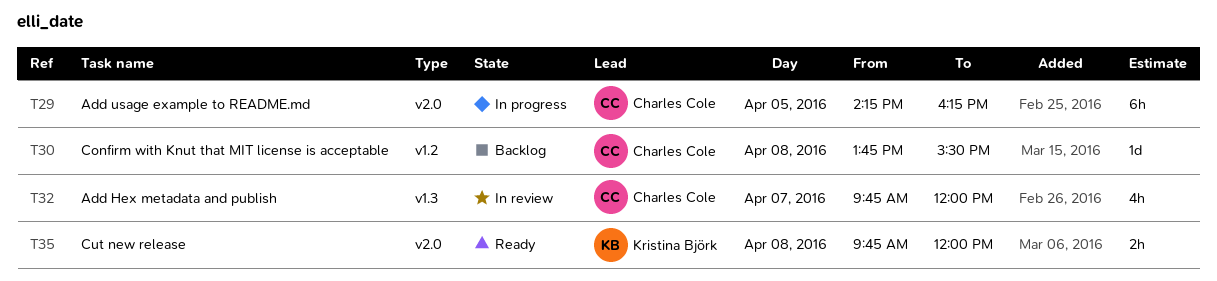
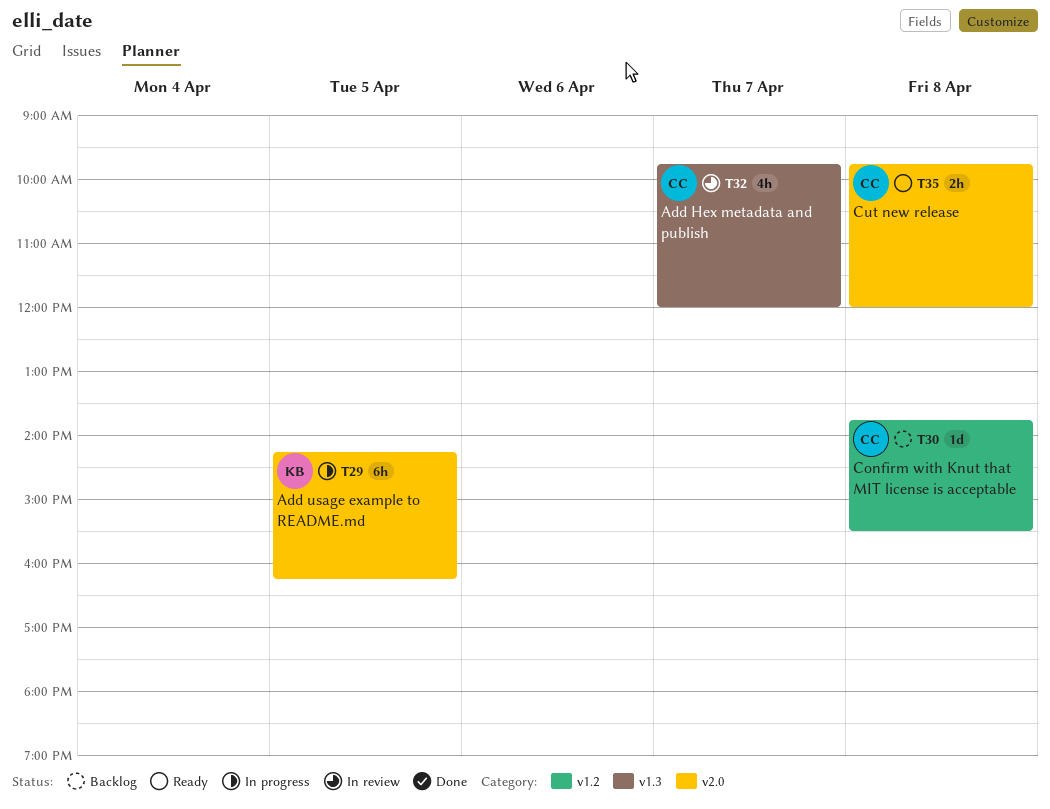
T29, owner: Charles Cole -> Kristina Björk
T35, owner: Kristina Björk -> Charles Cole

